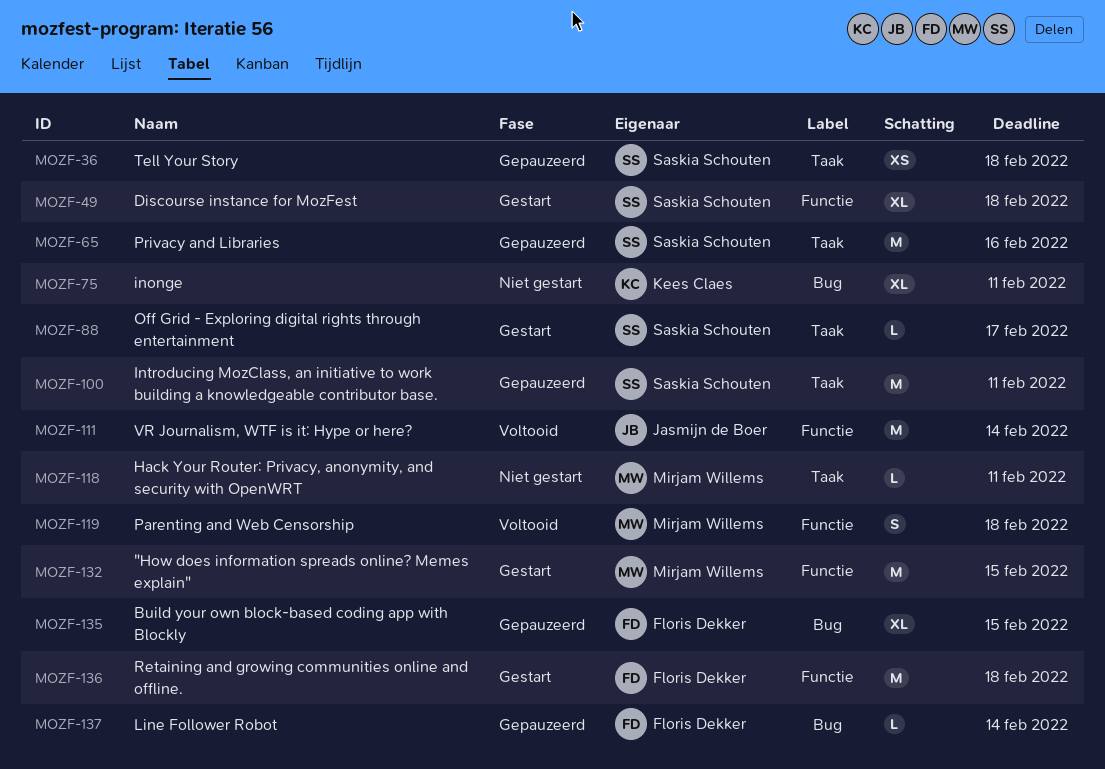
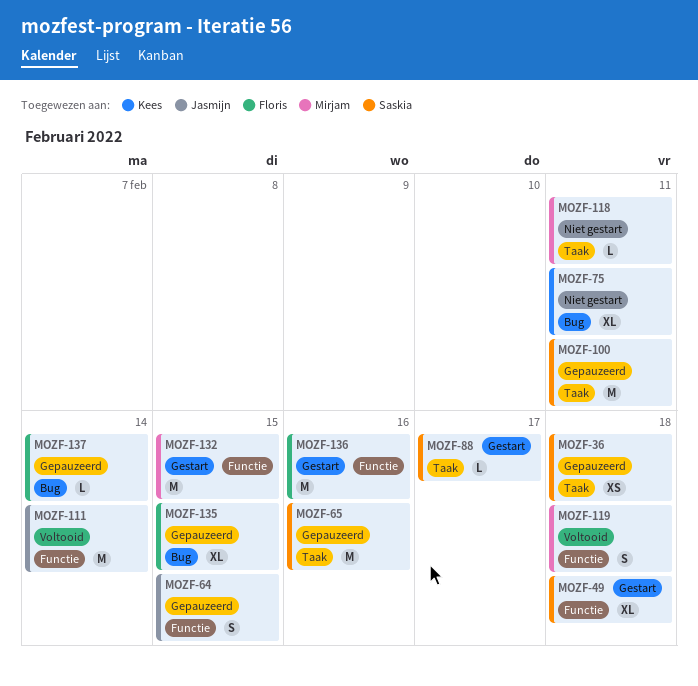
MOZF-64: none -> present
MOZF-136, due: Feb 18 -> Feb 16

